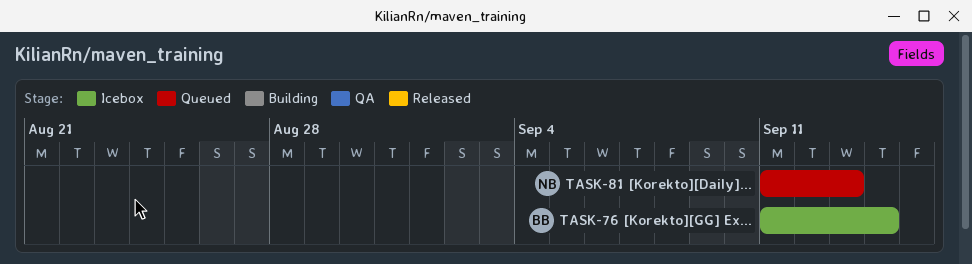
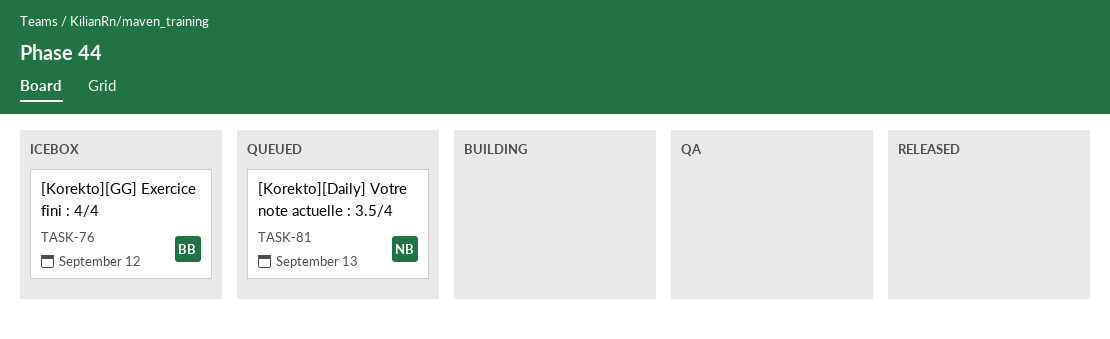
TASK-76, due: Sep 14 -> Sep 12

